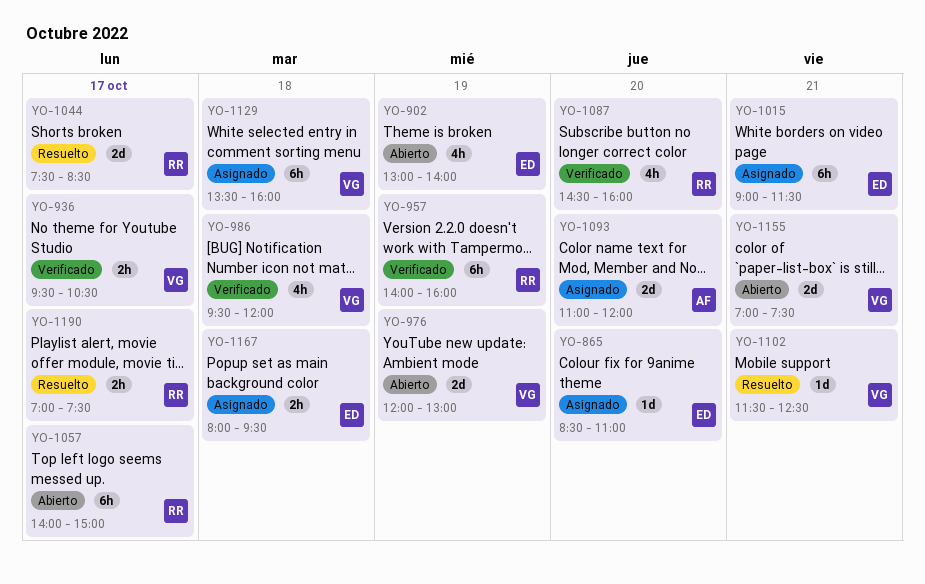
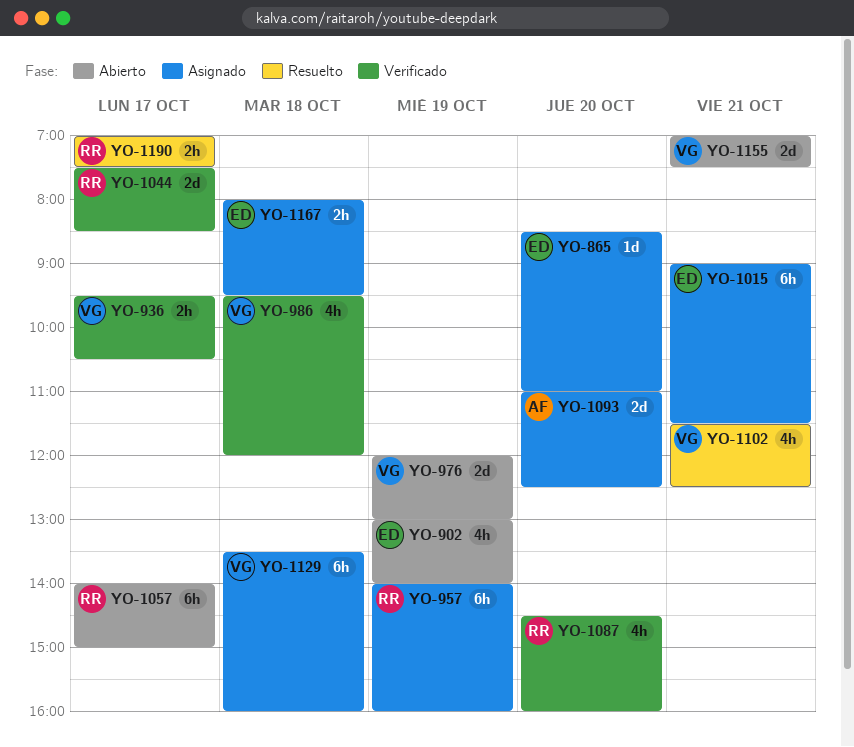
YO-957, status: Verificado -> Asignado
YO-1044, status: Resuelto -> Verificado
YO-1093, ends: 12:00 -> 12:30
YO-1102, estimate: 1d -> 4h

